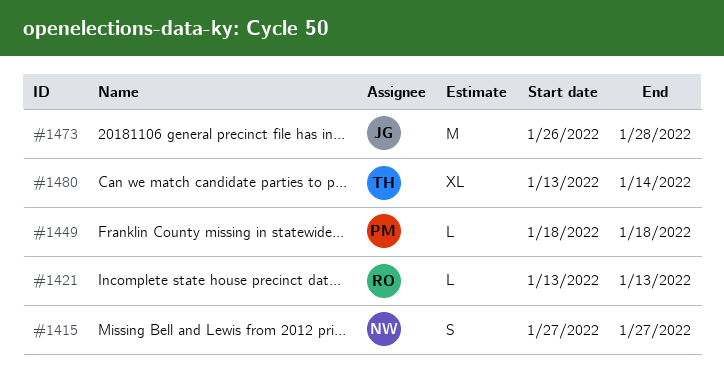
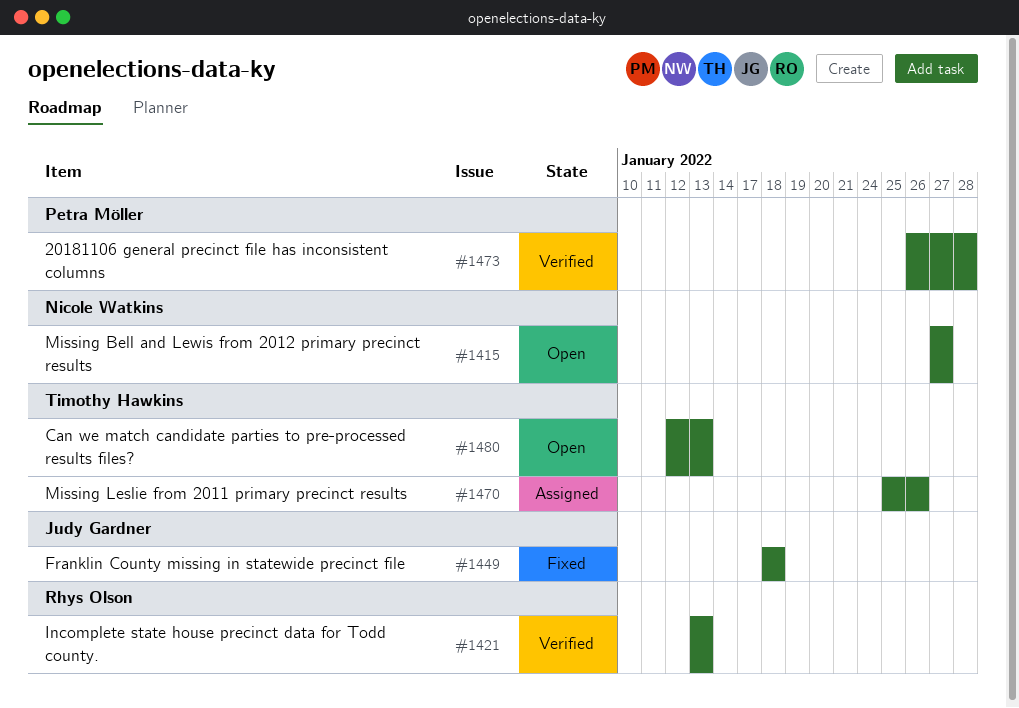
#1449, owner: Petra Möller -> Judy Gardner
#1470: none -> present
#1473, owner: Judy Gardner -> Petra Möller
#1480, start: Jan 13 -> Jan 12
#1480, due: Jan 14 -> Jan 13

